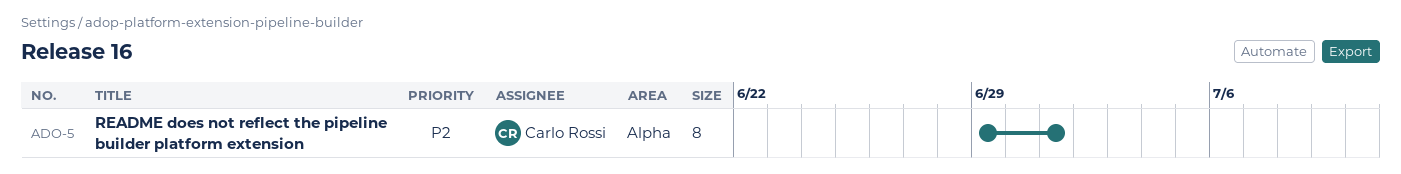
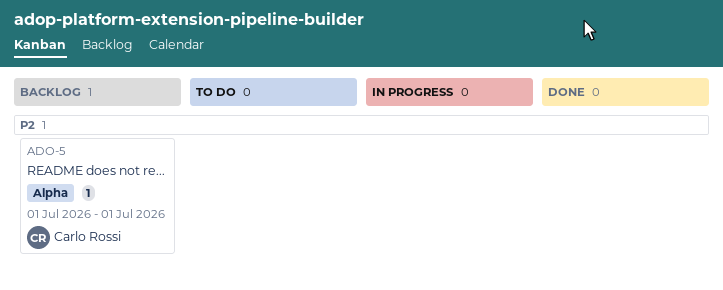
ADO-5, estimate: 8 -> 1
ADO-5, start: Jun 29 -> Jul 1

